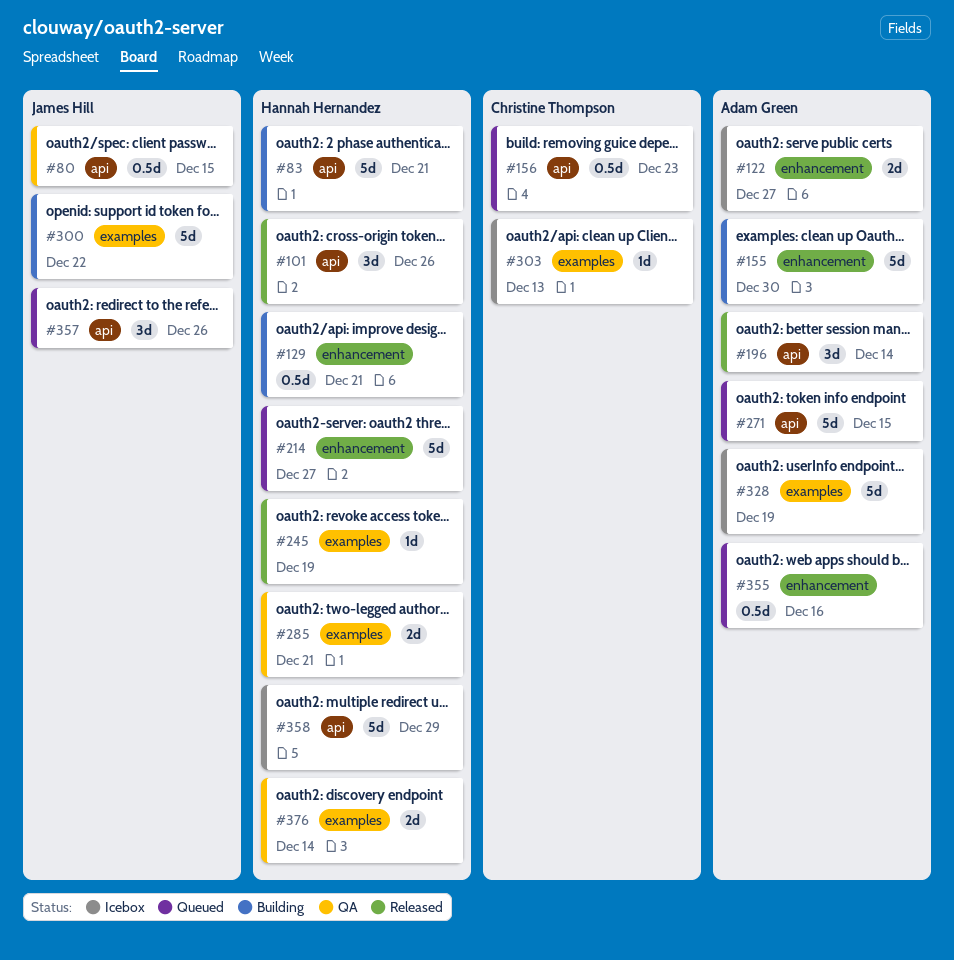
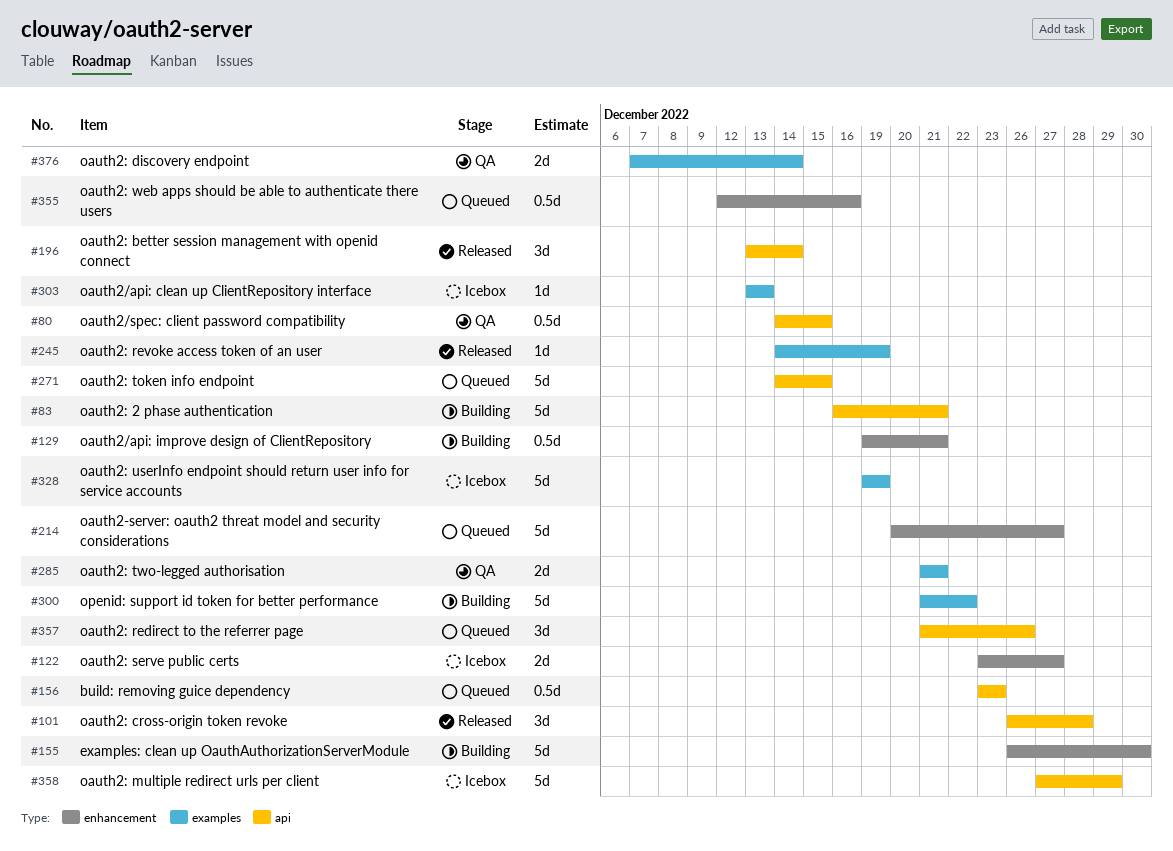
#101, due: Dec 26 -> Dec 28

